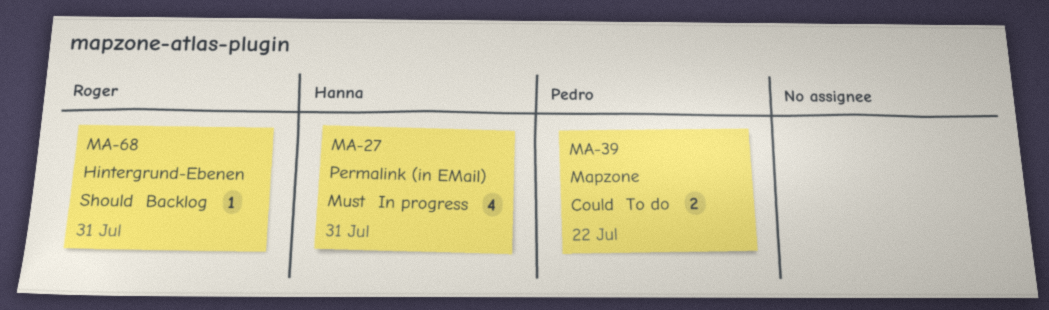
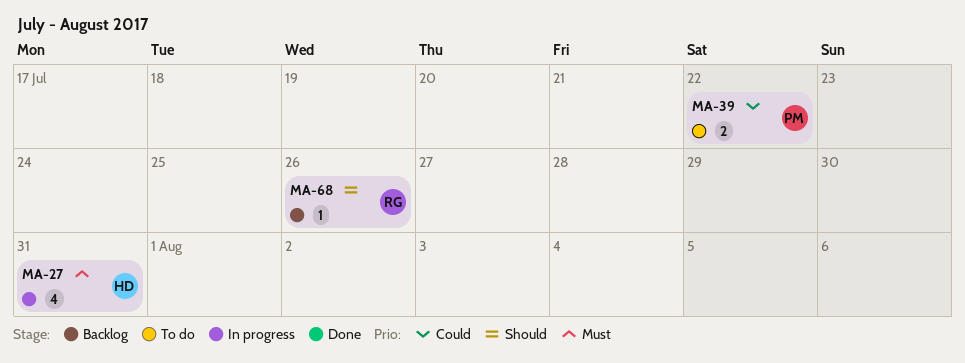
MA-68, due: Jul 31 -> Jul 26

